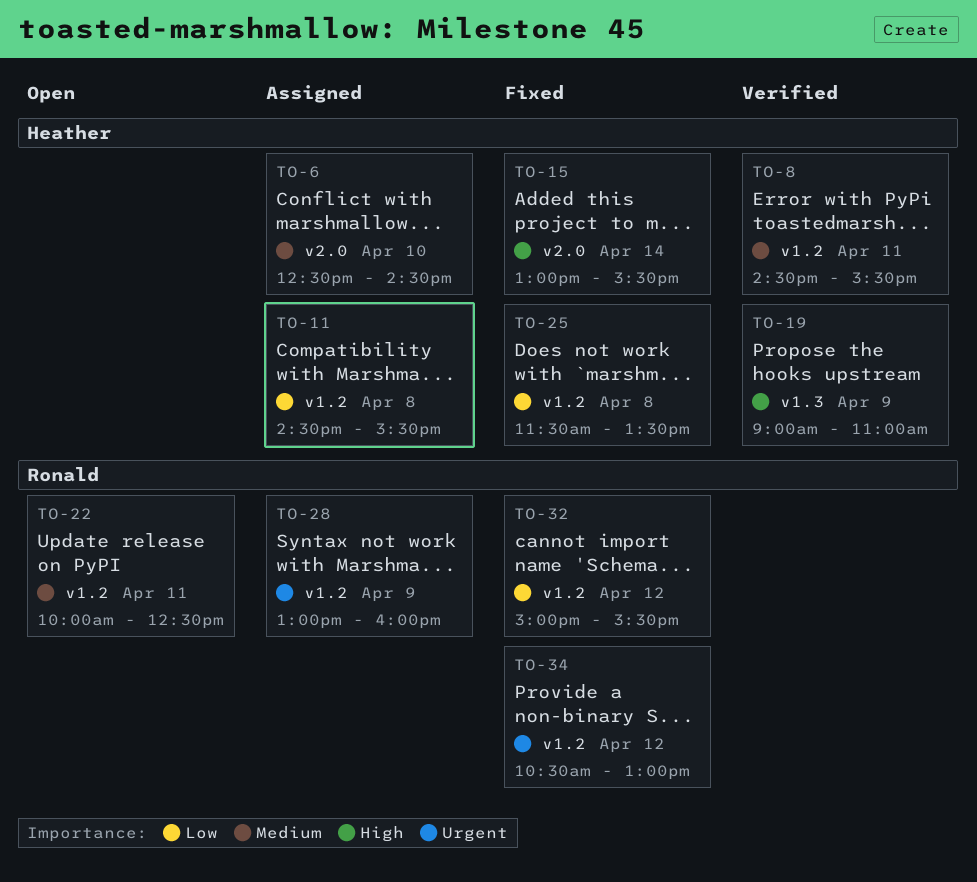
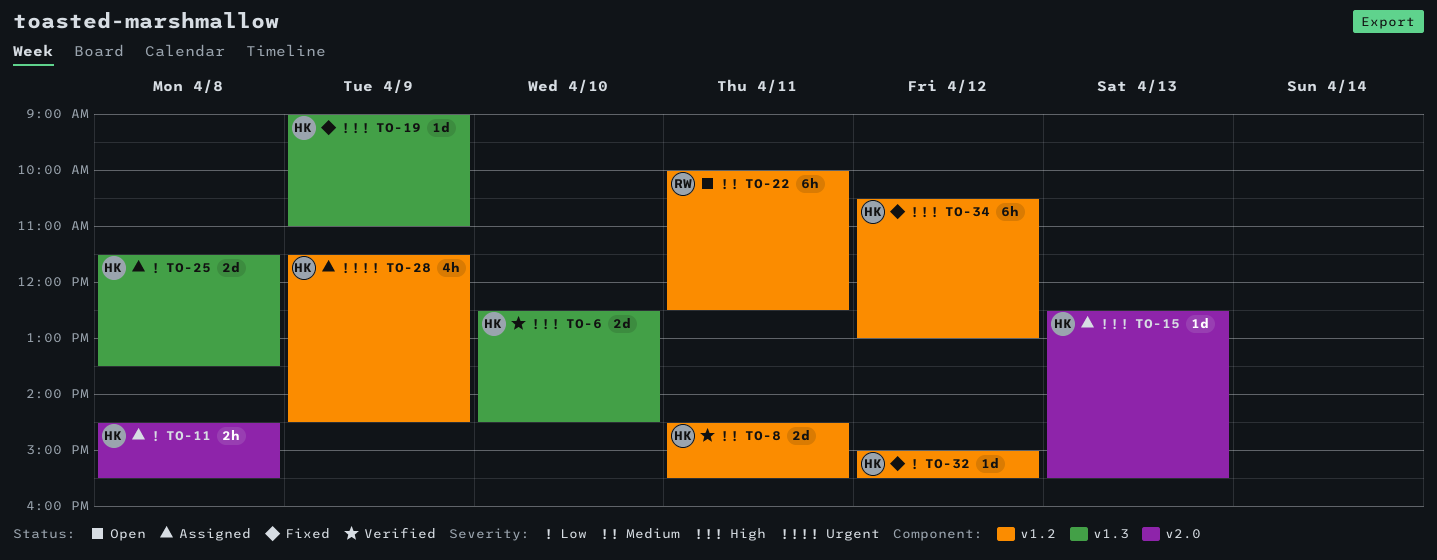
TO-6, status: Assigned -> Verified
TO-6, priority: Medium -> High
TO-6, label: v2.0 -> v1.3
TO-11, label: v1.2 -> v2.0
TO-15, status: Fixed -> Assigned
TO-15, day: Apr 14 -> Apr 13
TO-15, begins: 13:00 -> 12:30
TO-19, status: Verified -> Fixed
TO-25, status: Fixed -> Assigned
TO-25, label: v1.2 -> v1.3
TO-28, owner: Ronald -> Heather
TO-28, begins: 13:00 -> 11:30
TO-28, ends: 16:00 -> 14:30
TO-32, owner: Ronald -> Heather
TO-34, owner: Ronald -> Heather
TO-34, priority: Urgent -> High

